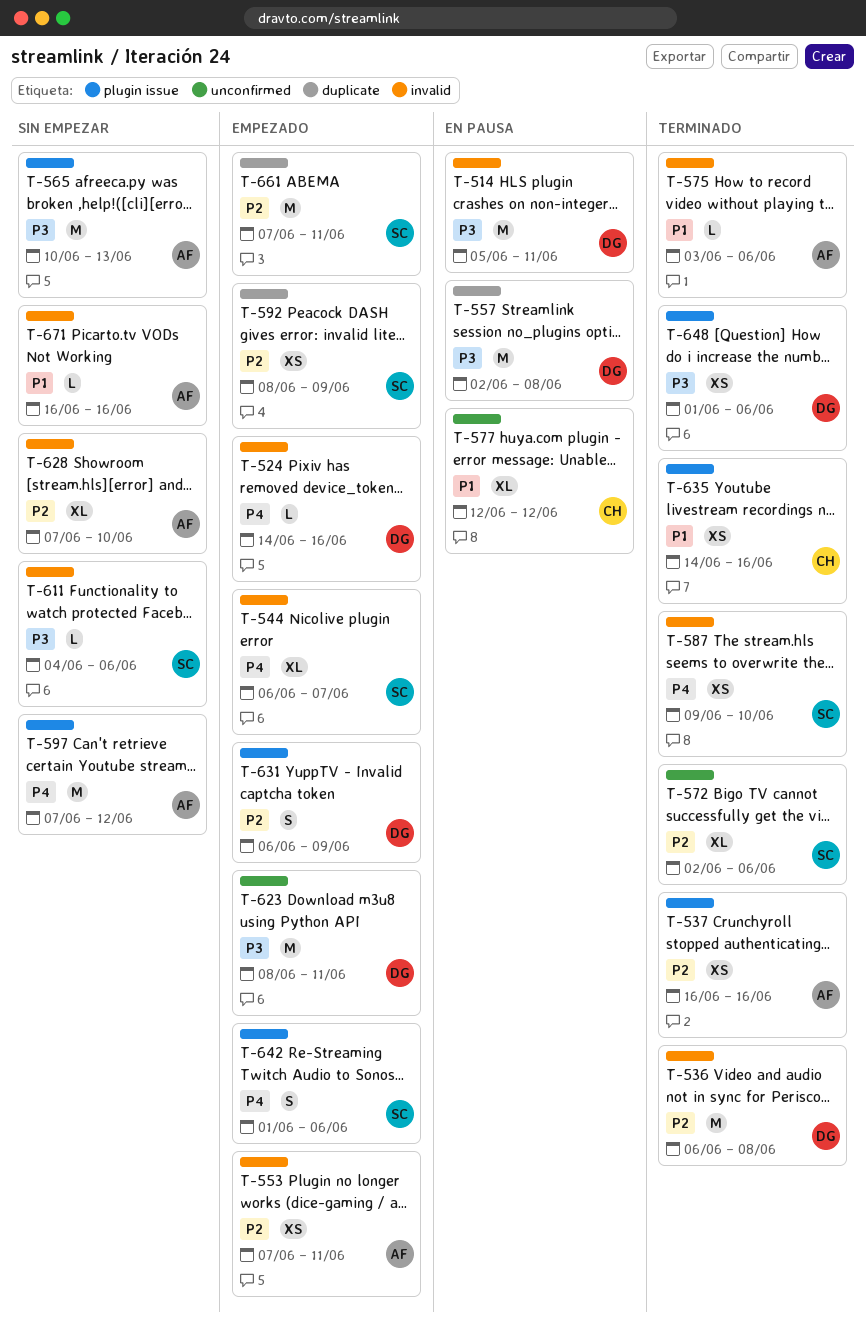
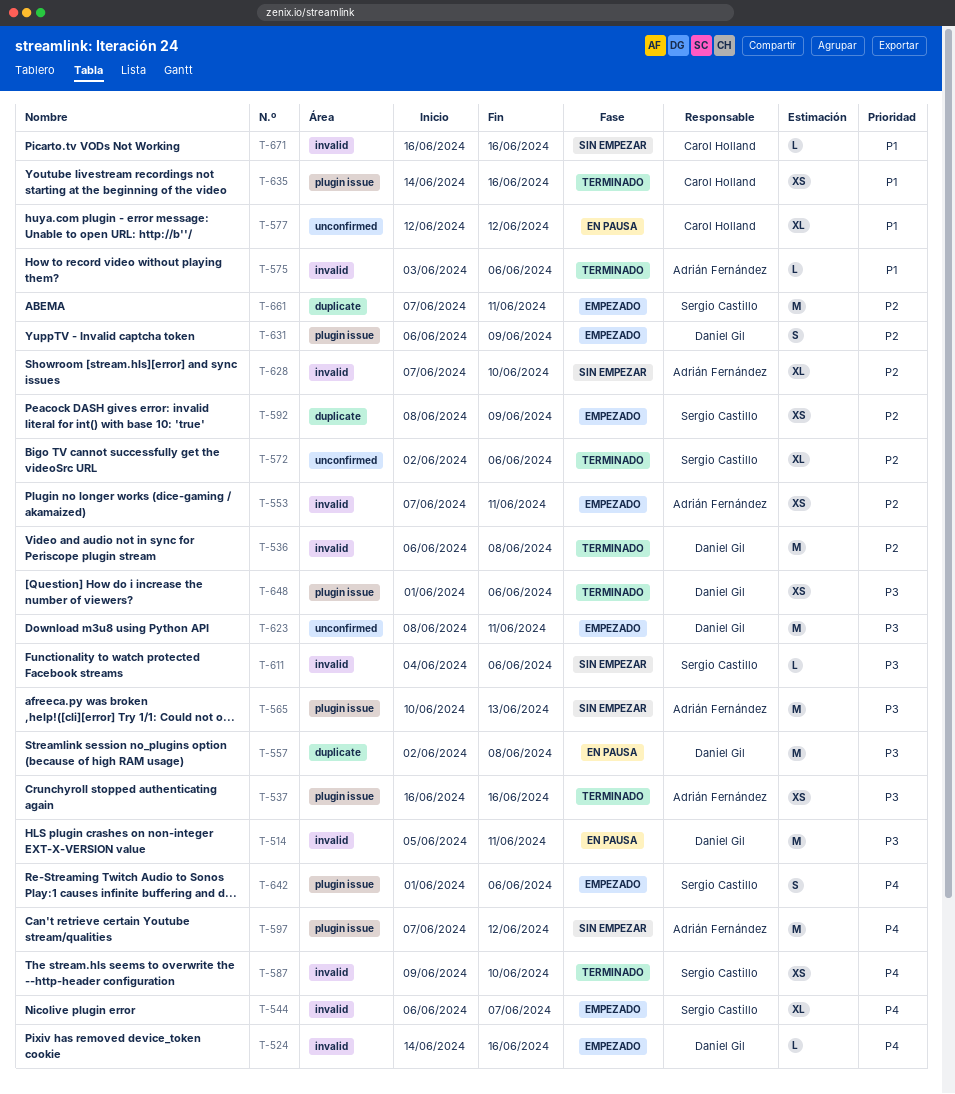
T-537, priority: P2 -> P3
T-671, owner: Adrián Fernández -> Carol Holland

